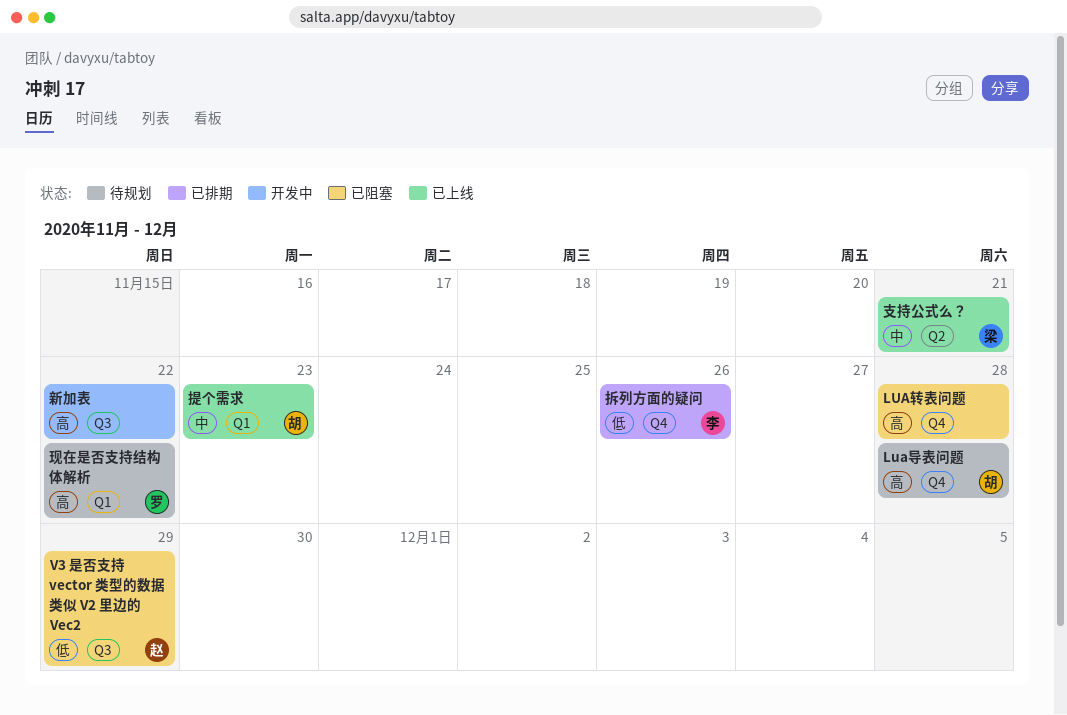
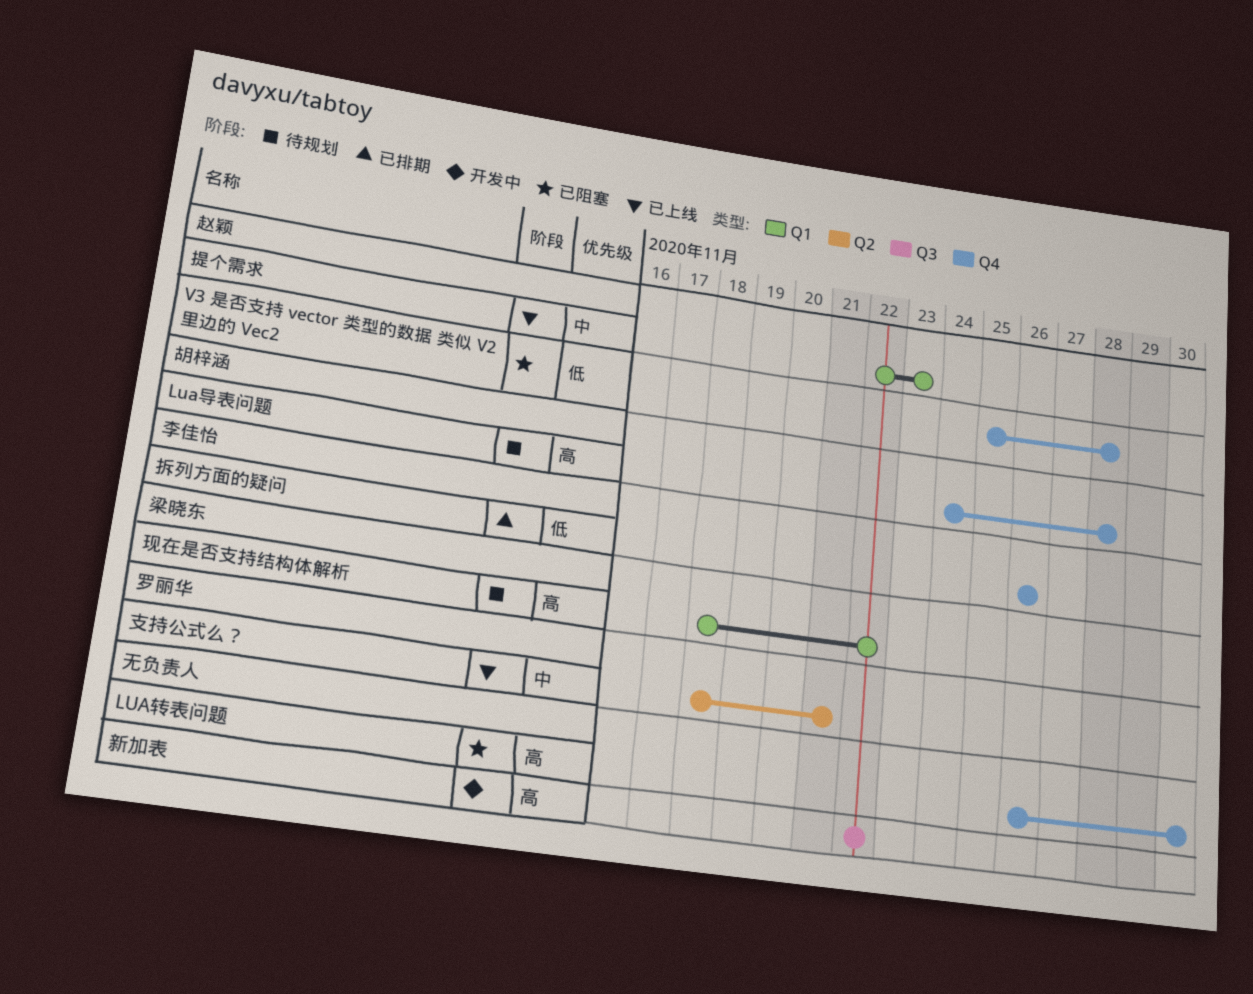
LUA转表问题, due: Nov 28 -> Nov 30
V3 是否支持 vector 类型的数据 类似 V2 里边的 Vec2, label: Q3 -> Q4
V3 是否支持 vector 类型的数据 类似 V2 里边的 Vec2, due: Nov 29 -> Nov 28
提个需求, owner: 胡梓涵 -> 赵颖
支持公式么？, owner: 梁晓东 -> 罗丽华
现在是否支持结构体解析, owner: 罗丽华 -> 梁晓东

